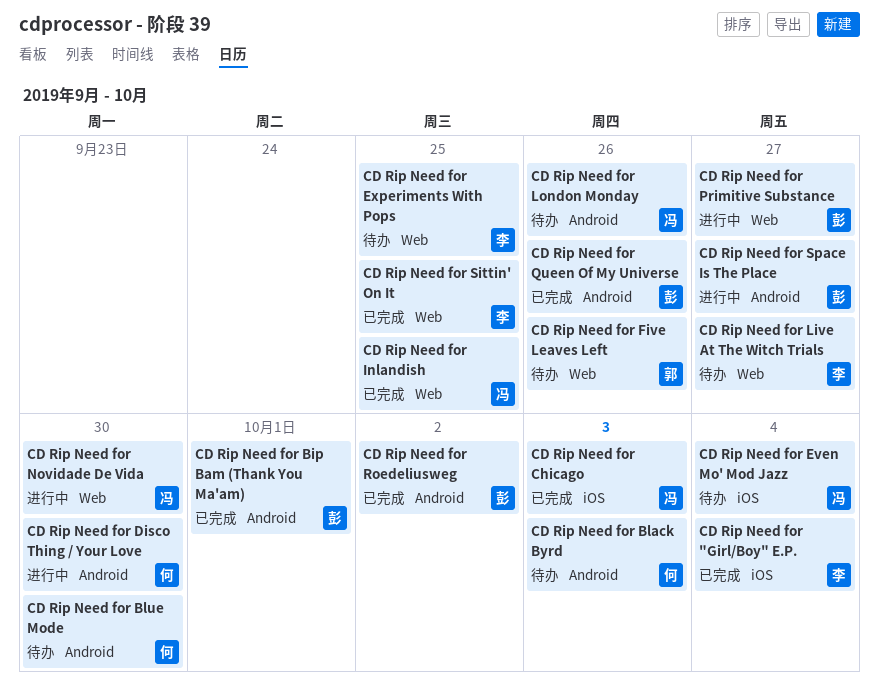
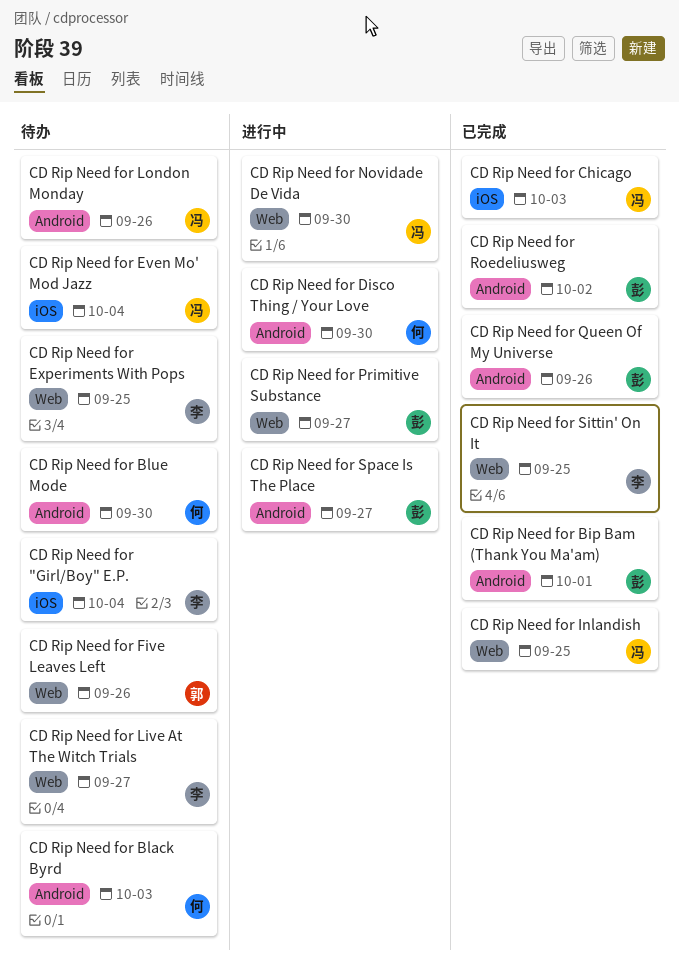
CD Rip Need for "Girl/Boy" E.P., status: 已完成 -> 待办

